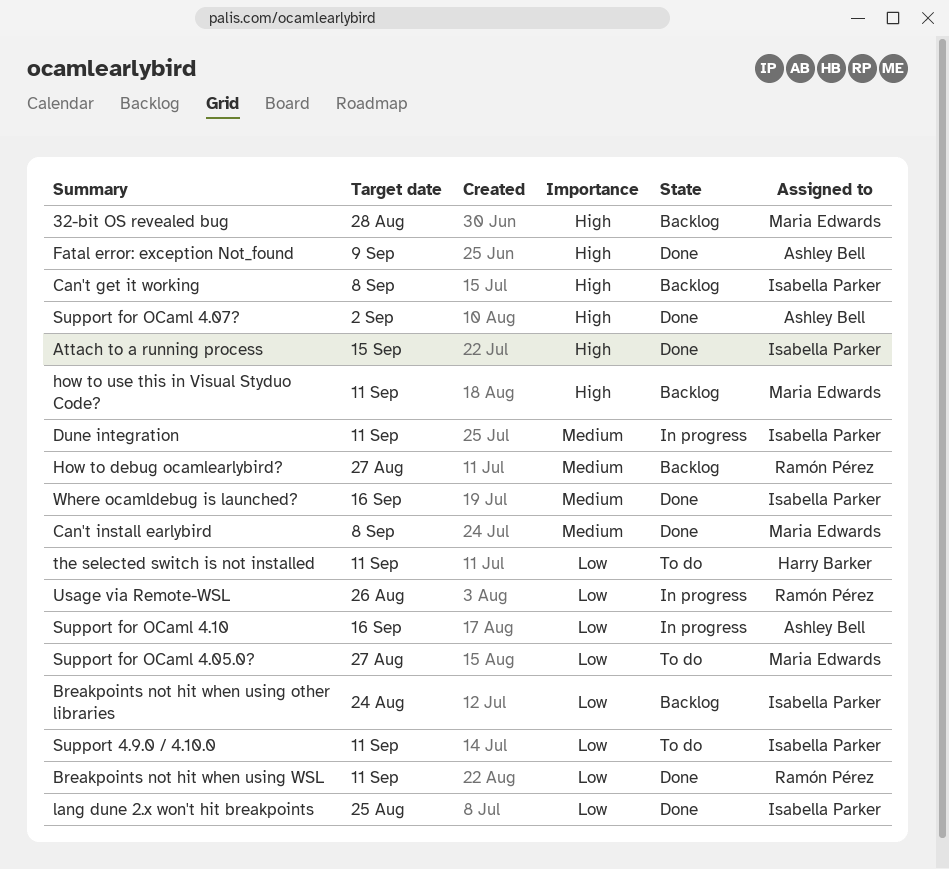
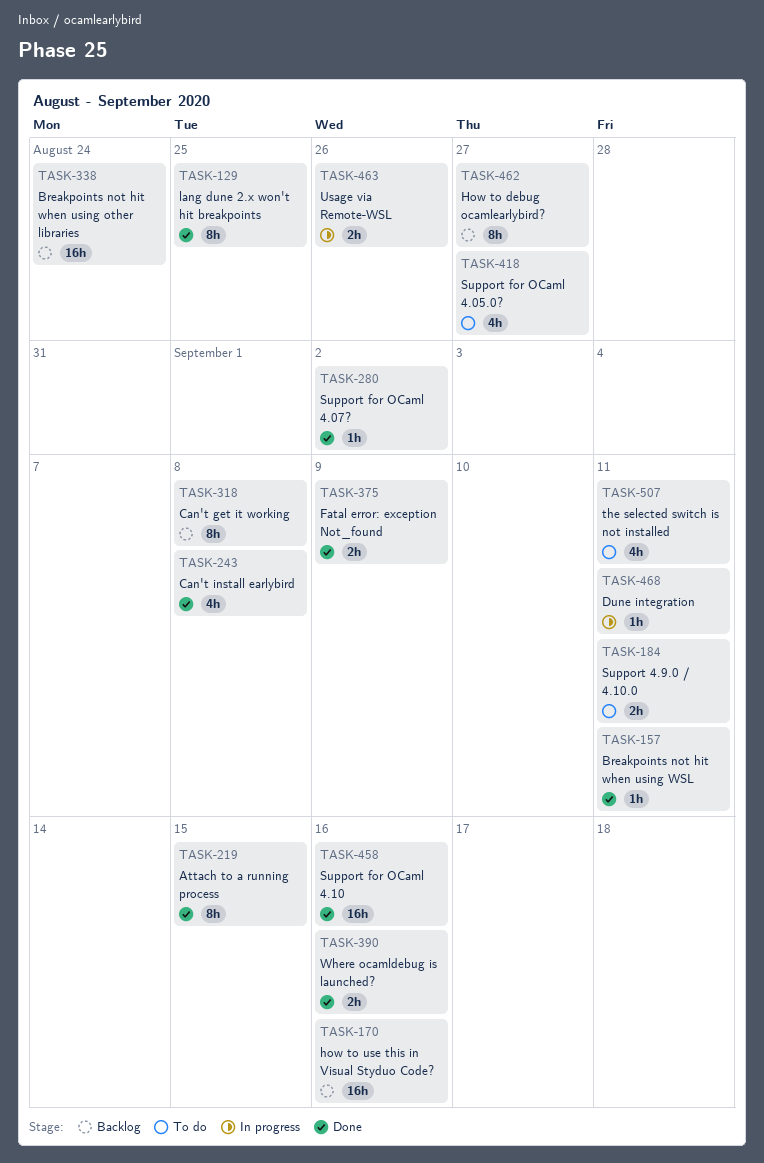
32-bit OS revealed bug: present -> none
how to use this in Visual Styduo Code?, due: Sep 11 -> Sep 16
Support for OCaml 4.10, status: In progress -> Done

